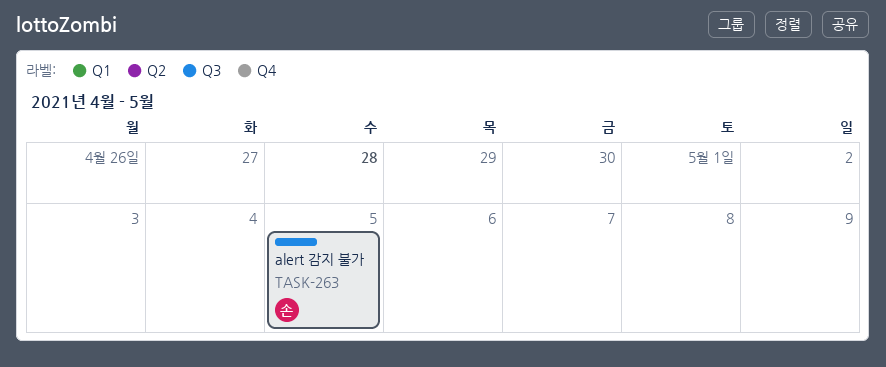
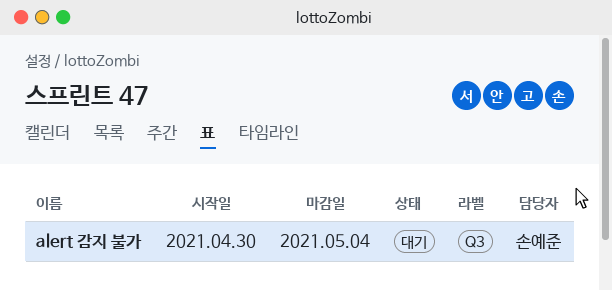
alert 감지 불가, due: May 5 -> May 4

